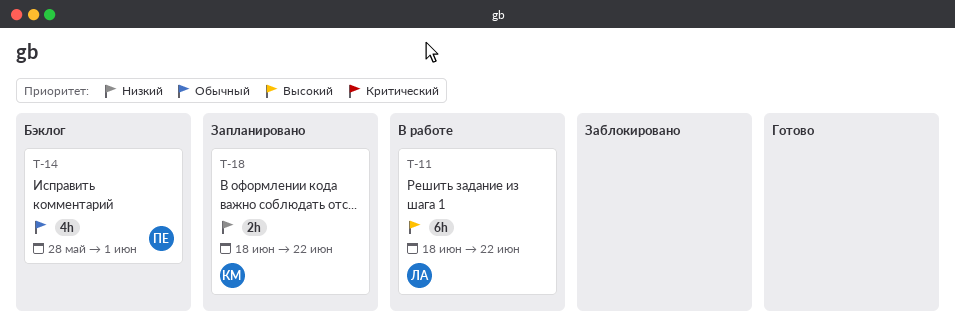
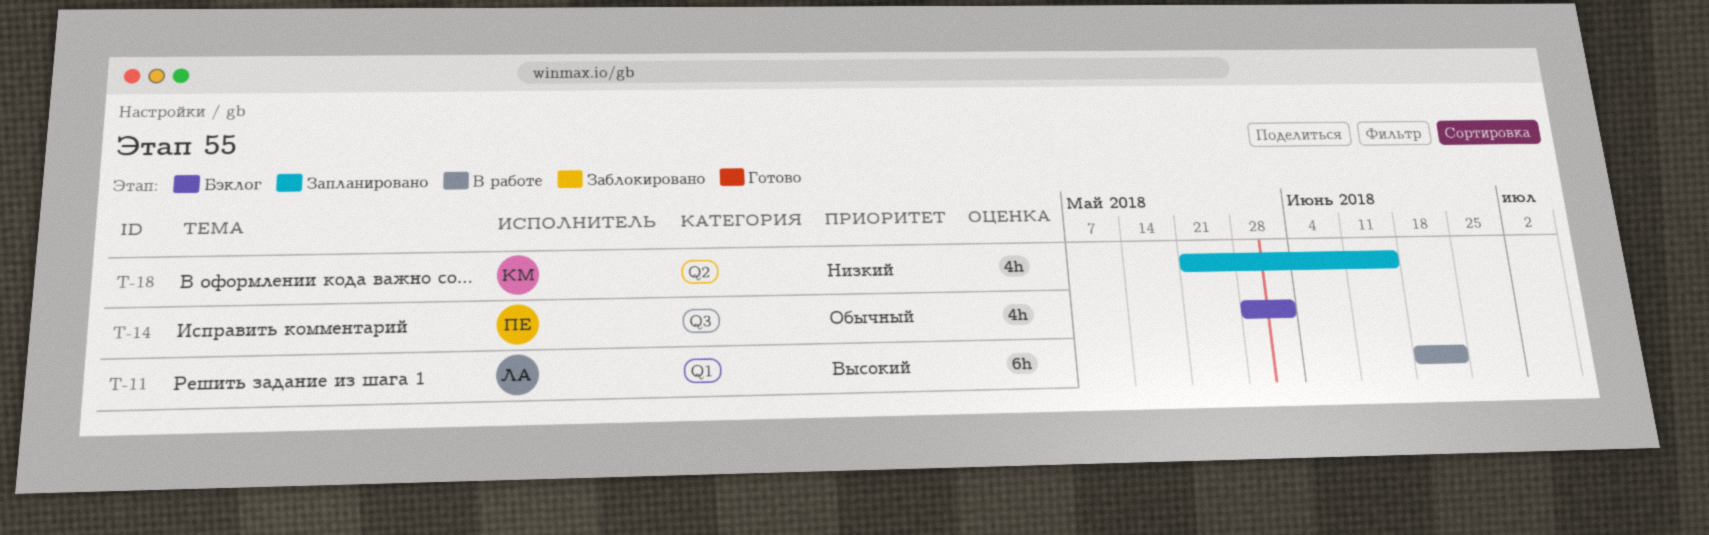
T-18, estimate: 2h -> 4h
T-18, start: Jun 18 -> May 21
T-18, due: Jun 22 -> Jun 15

